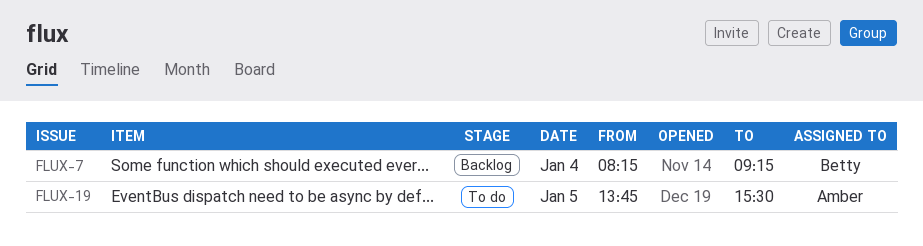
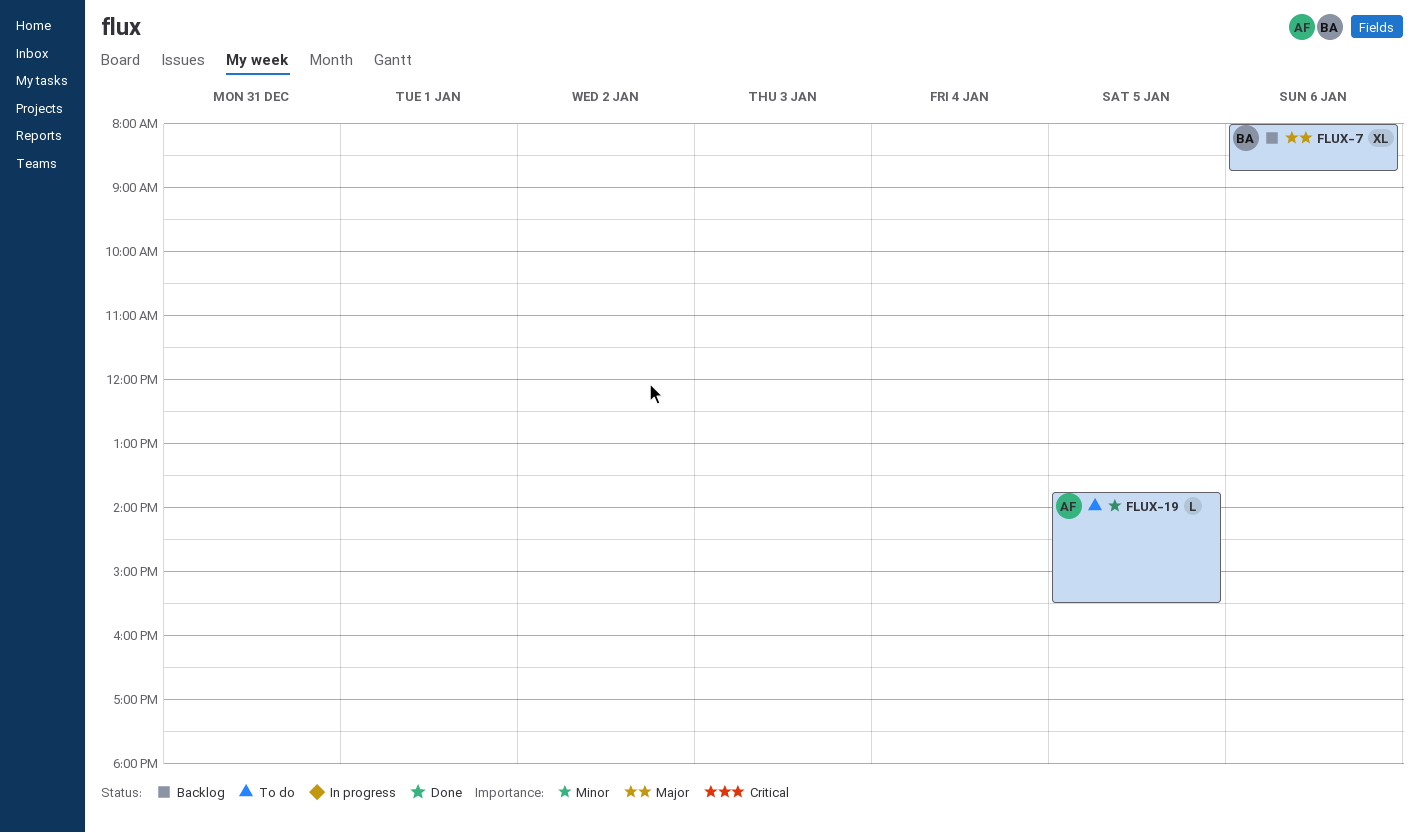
FLUX-7, day: Jan 4 -> Jan 6
FLUX-7, begins: 08:15 -> 08:00
FLUX-7, ends: 09:15 -> 08:45

